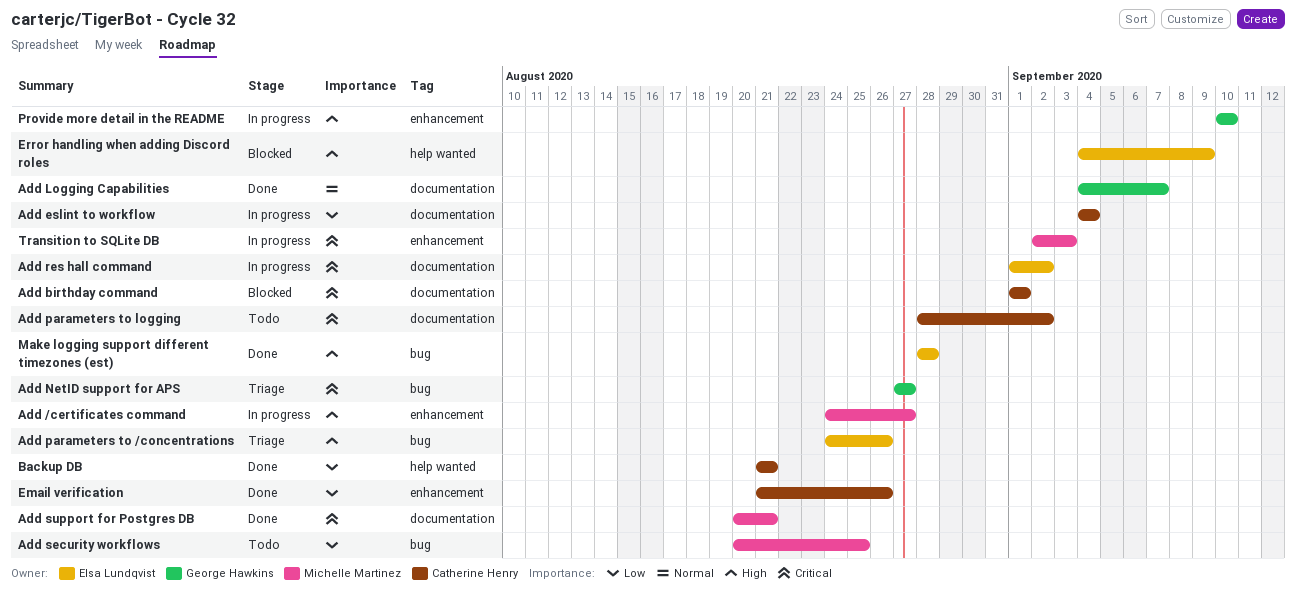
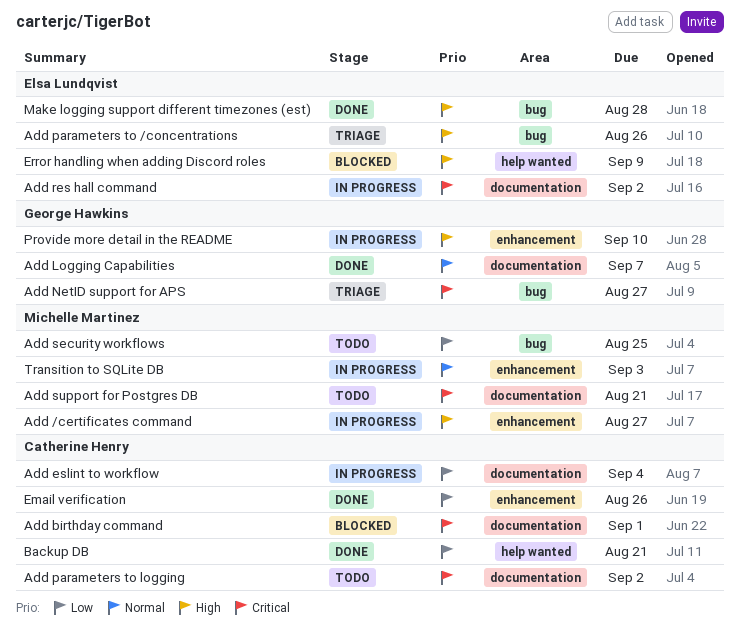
Add support for Postgres DB, status: Done -> Todo
Transition to SQLite DB, priority: Critical -> Normal

